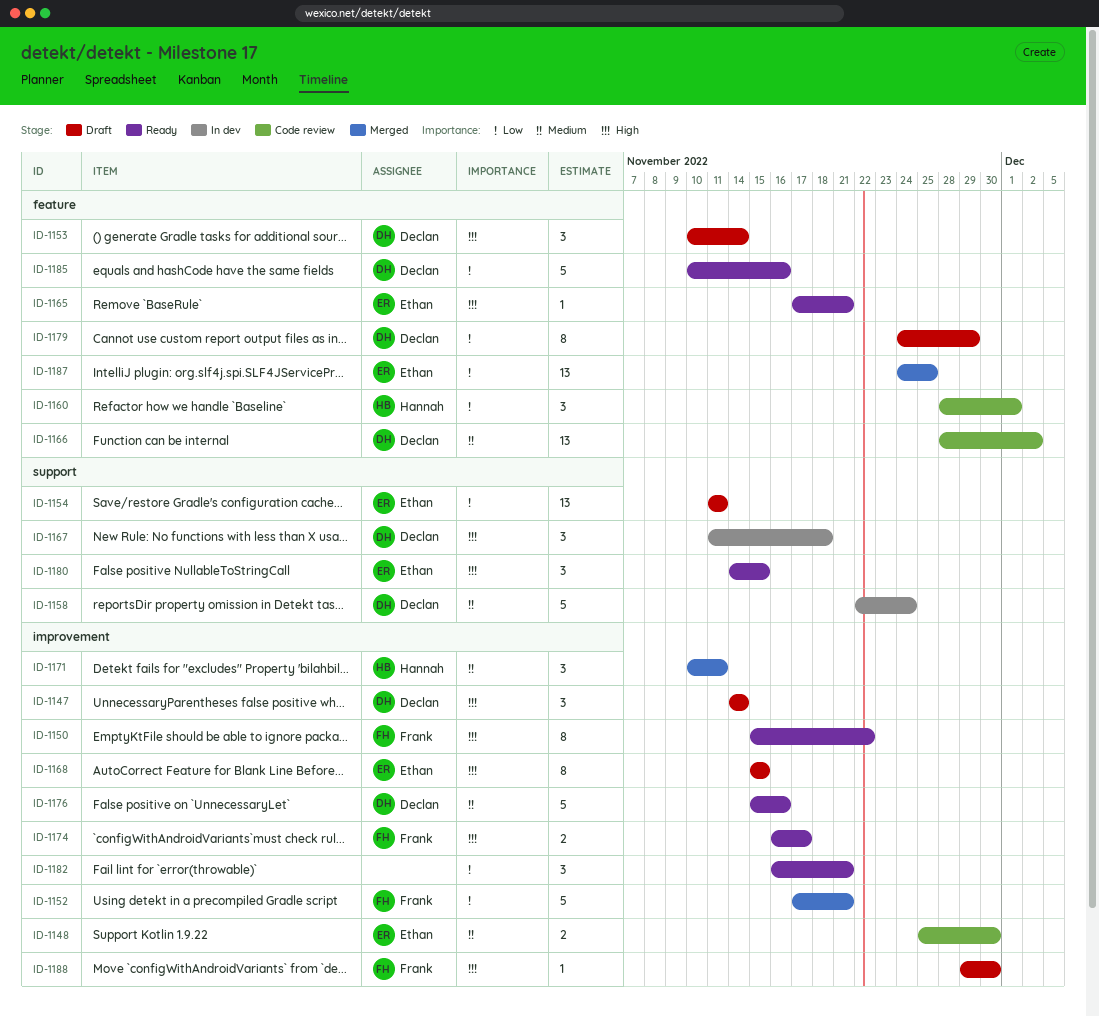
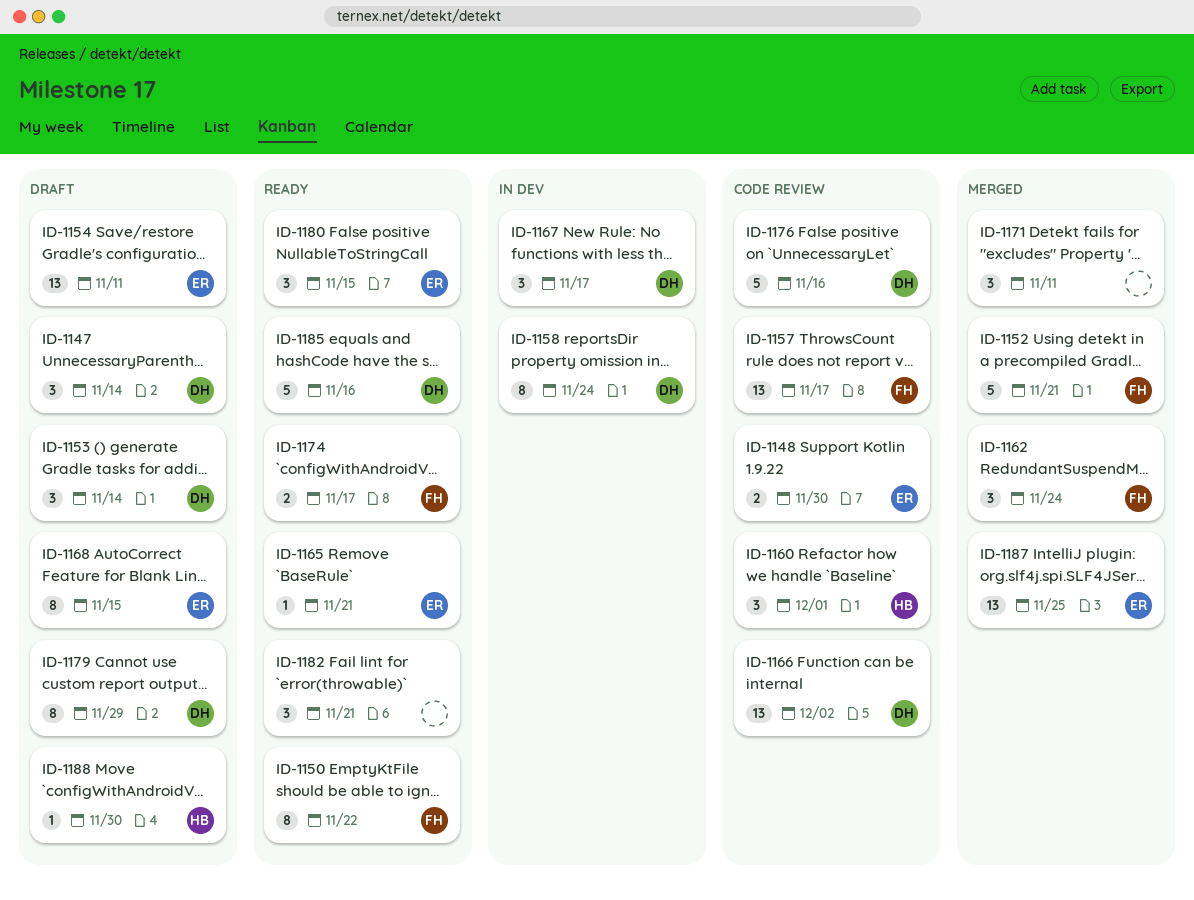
ID-1157: none -> present
ID-1158, estimate: 5 -> 8
ID-1162: none -> present
ID-1167, due: Nov 18 -> Nov 17
ID-1171, owner: Hannah -> none
ID-1176, status: Ready -> Code review
ID-1188, owner: Frank -> Hannah

